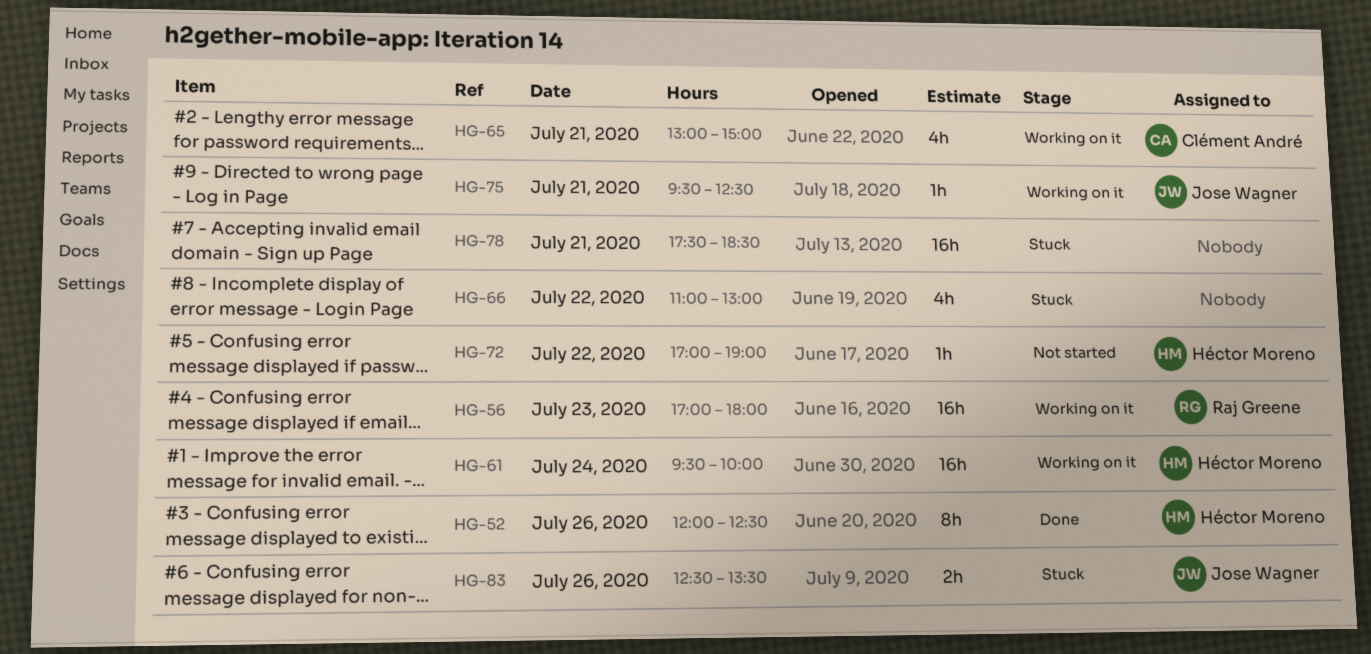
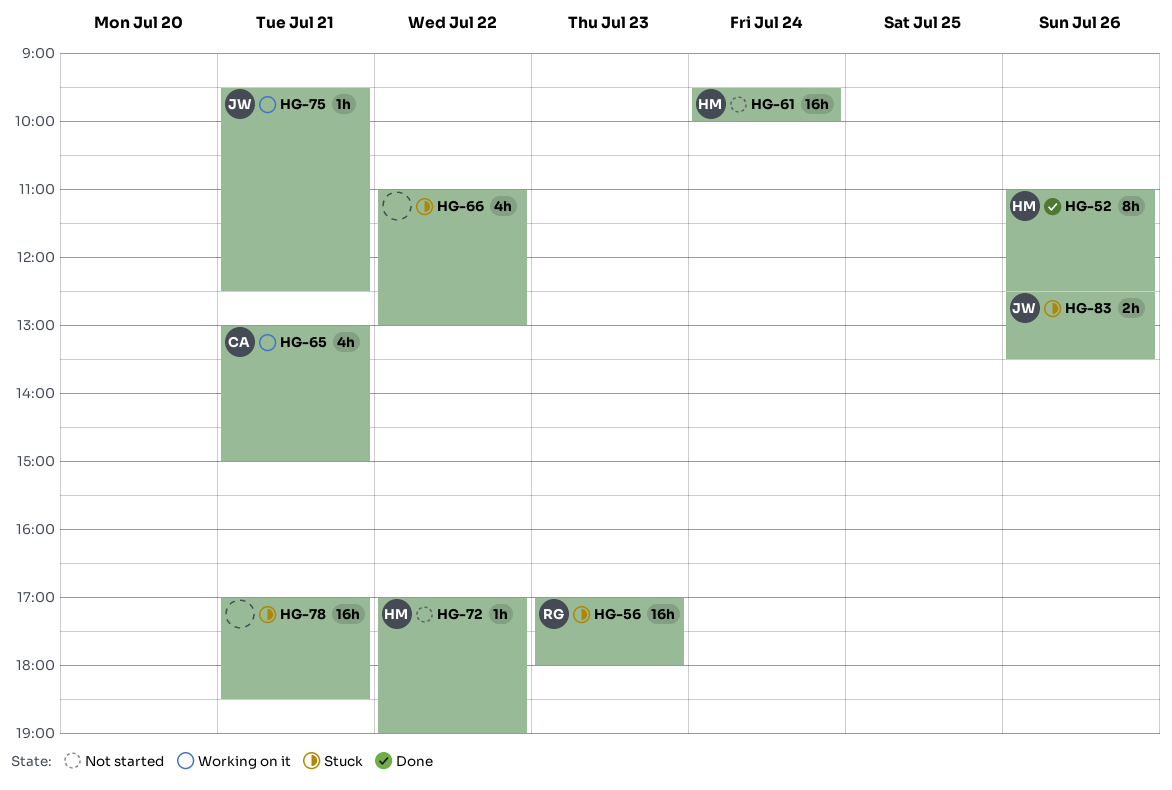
HG-52, begins: 12:00 -> 11:00
HG-56, status: Working on it -> Stuck
HG-61, status: Working on it -> Not started
HG-78, begins: 17:30 -> 17:00

